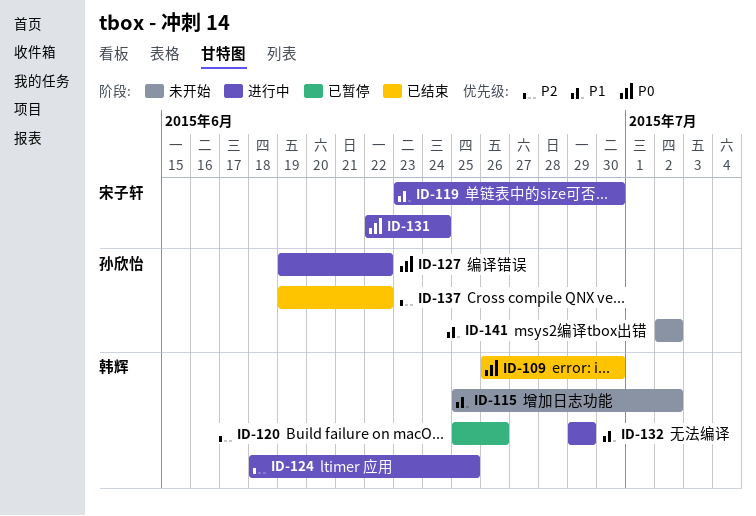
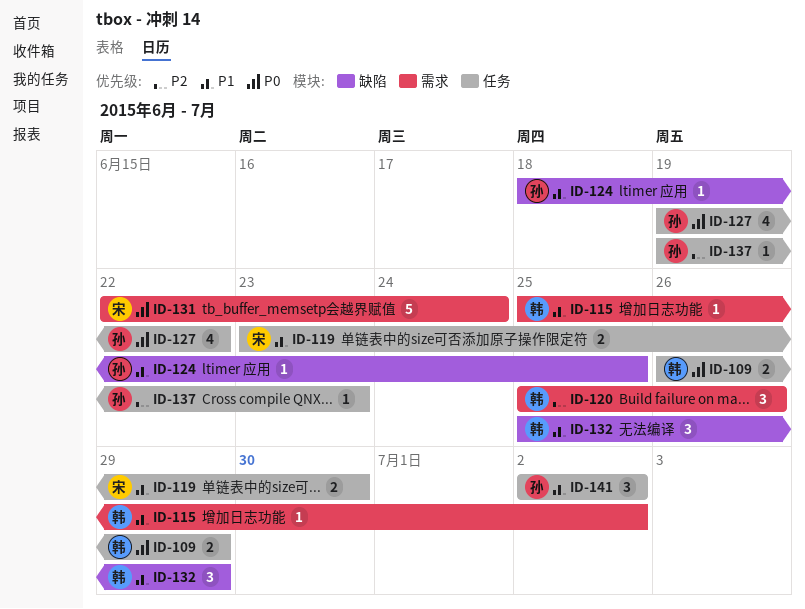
ID-109, due: Jun 30 -> Jun 29
ID-124, owner: 韩辉 -> 孙欣怡
ID-124, priority: P2 -> P1
ID-132, start: Jun 29 -> Jun 25
ID-137, due: Jun 22 -> Jun 23

